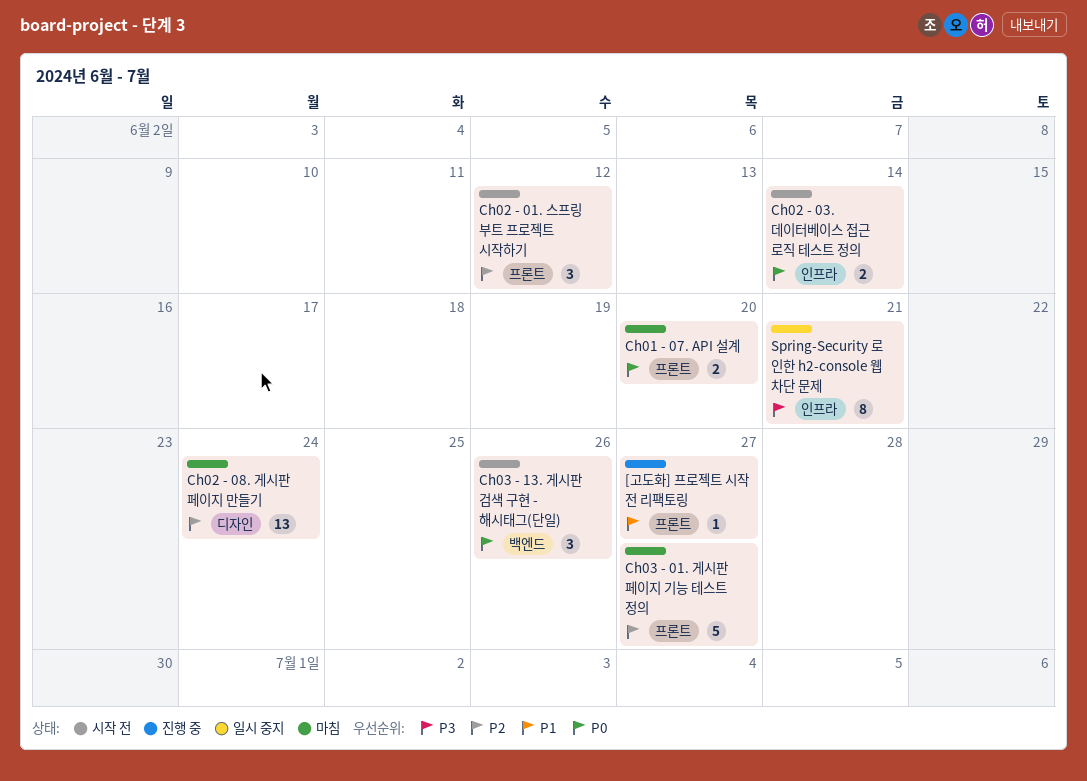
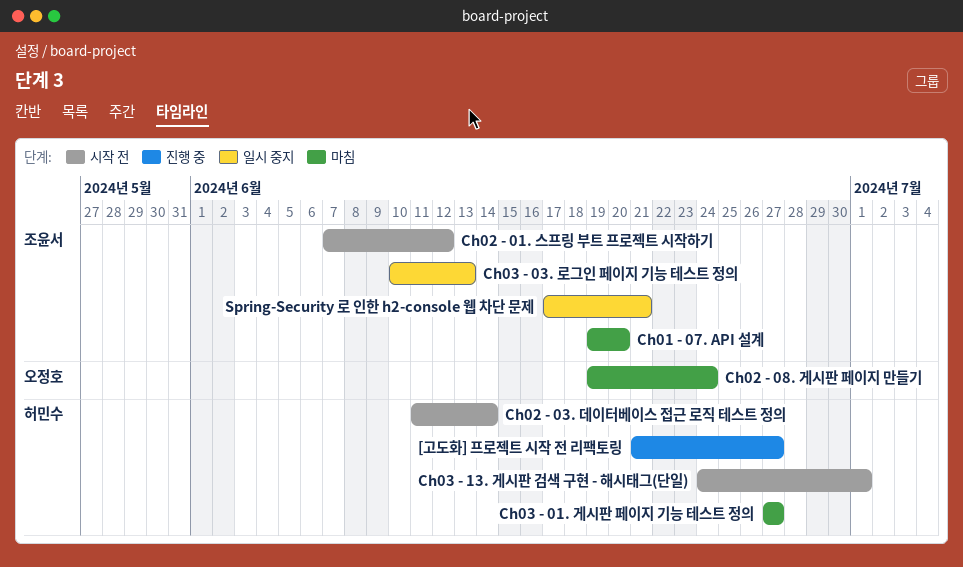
Ch03 - 03. 로그인 페이지 기능 테스트 정의: none -> present
Ch03 - 13. 게시판 검색 구현 - 해시태그(단일), due: Jun 26 -> Jul 1

